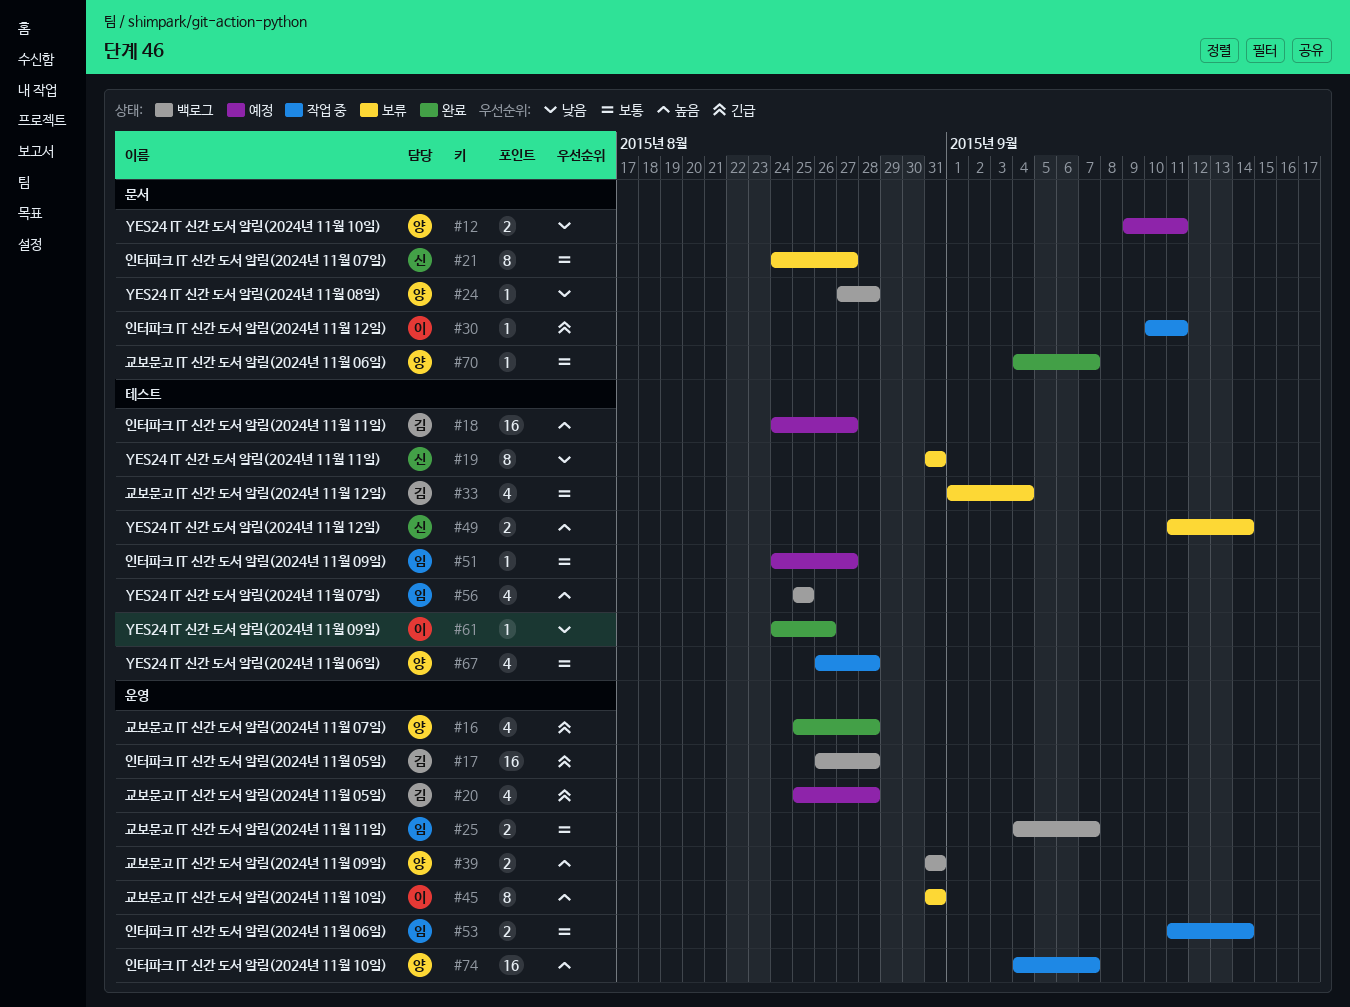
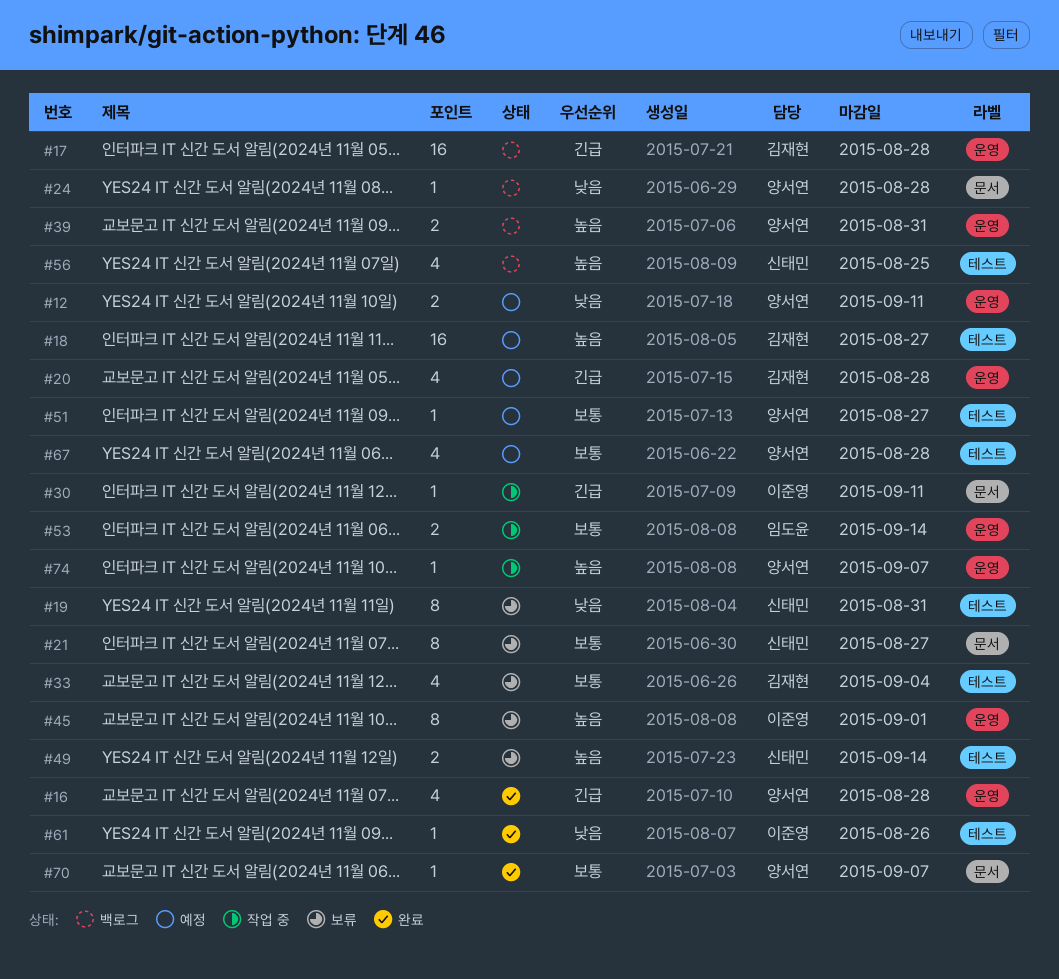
#12, label: 문서 -> 운영
#25: present -> none
#45, due: Aug 31 -> Sep 1
#51, owner: 임도윤 -> 양서연
#56, owner: 임도윤 -> 신태민
#67, status: 작업 중 -> 예정
#74, estimate: 16 -> 1

